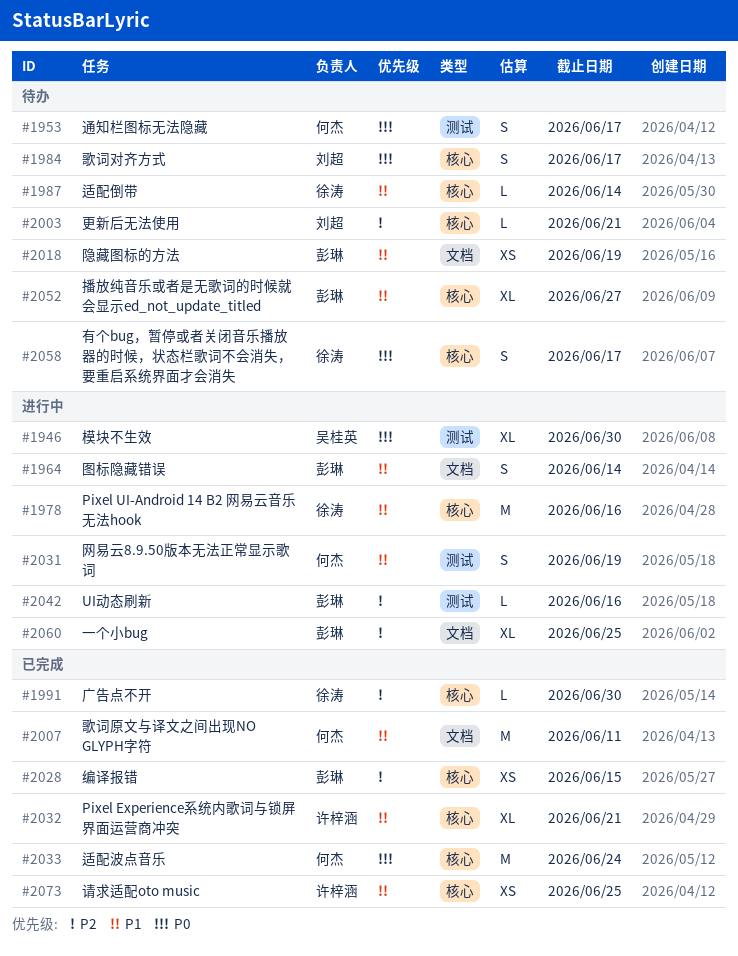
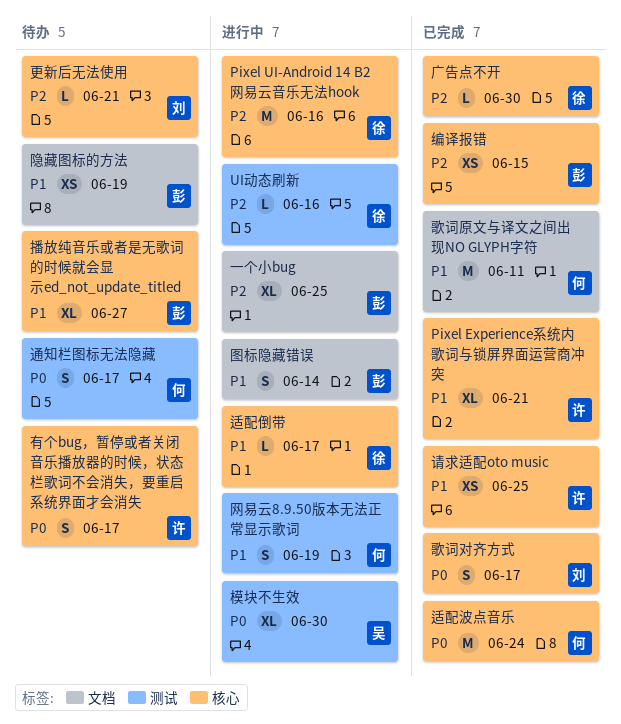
Pixel UI-Android 14 B2 网易云音乐无法hook, priority: P1 -> P2
UI动态刷新, owner: 彭琳 -> 徐涛
有个bug，暂停或者关闭音乐播放器的时候，状态栏歌词不会消失，要重启系统界面才会消失, owner: 徐涛 -> 许梓涵
歌词对齐方式, status: 待办 -> 已完成
适配倒带, status: 待办 -> 进行中
适配倒带, due: Jun 14 -> Jun 17

